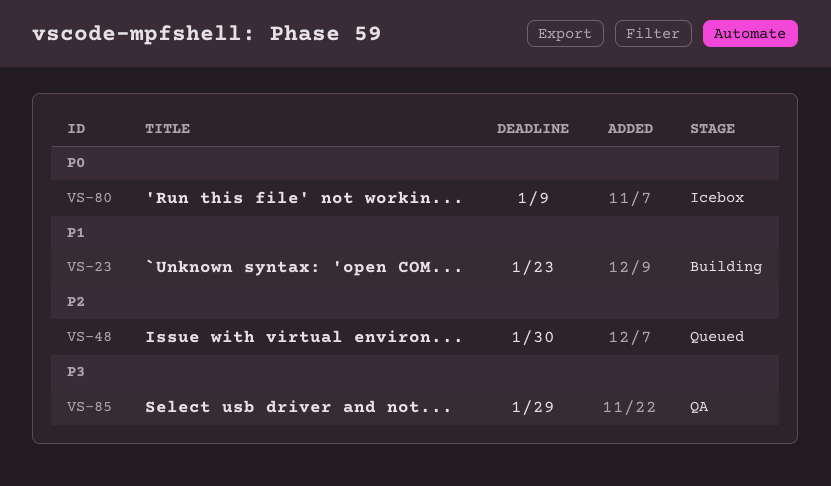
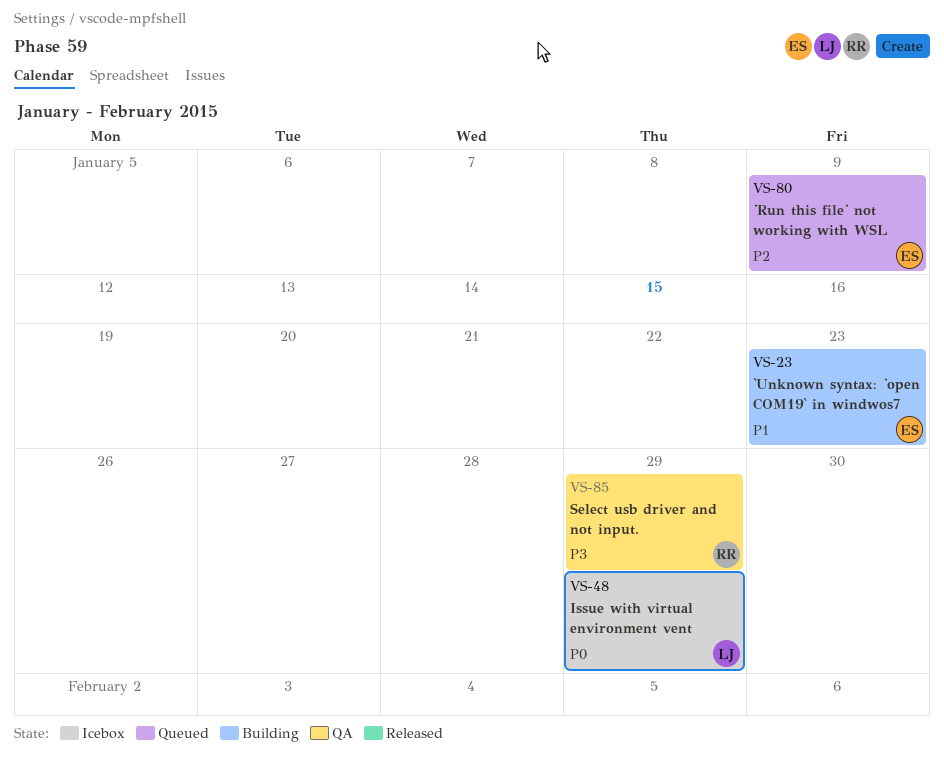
VS-48, status: Queued -> Icebox
VS-48, priority: P2 -> P0
VS-48, due: Jan 30 -> Jan 29
VS-80, status: Icebox -> Queued
VS-80, priority: P0 -> P2

